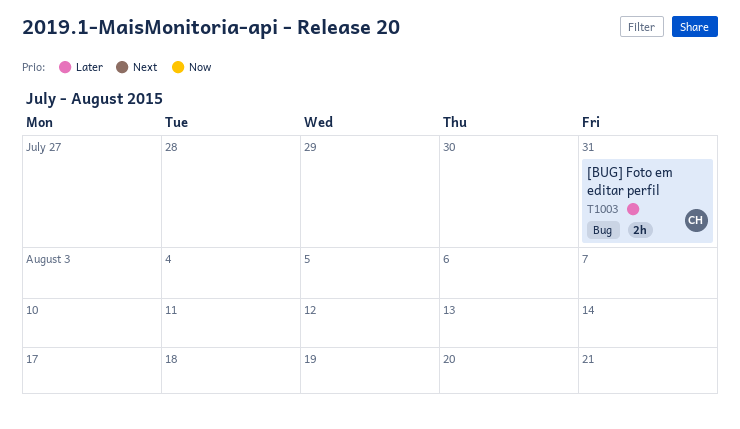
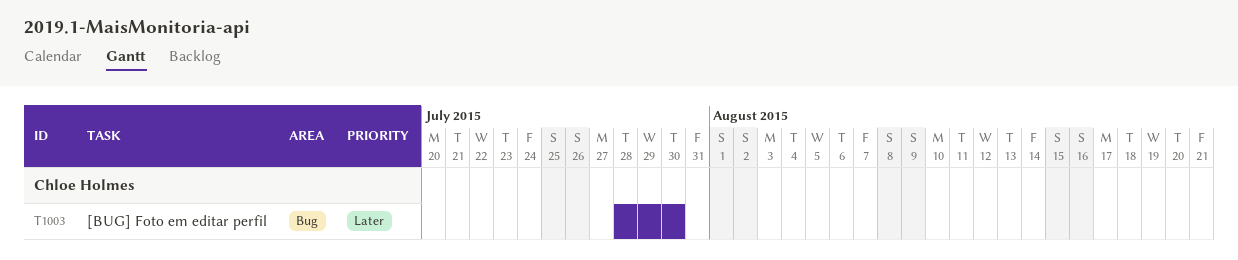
T1003, due: Jul 31 -> Jul 30

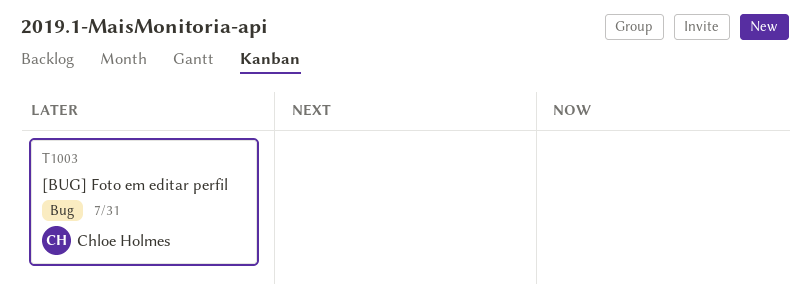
T1003, due: Jul 30 -> Jul 31

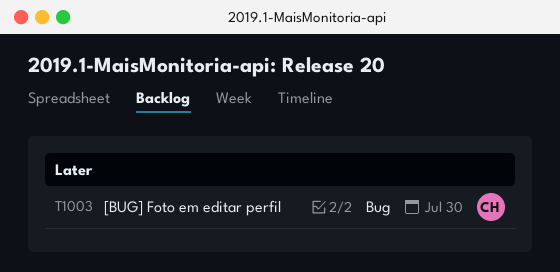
T1003, due: Jul 31 -> Jul 30

